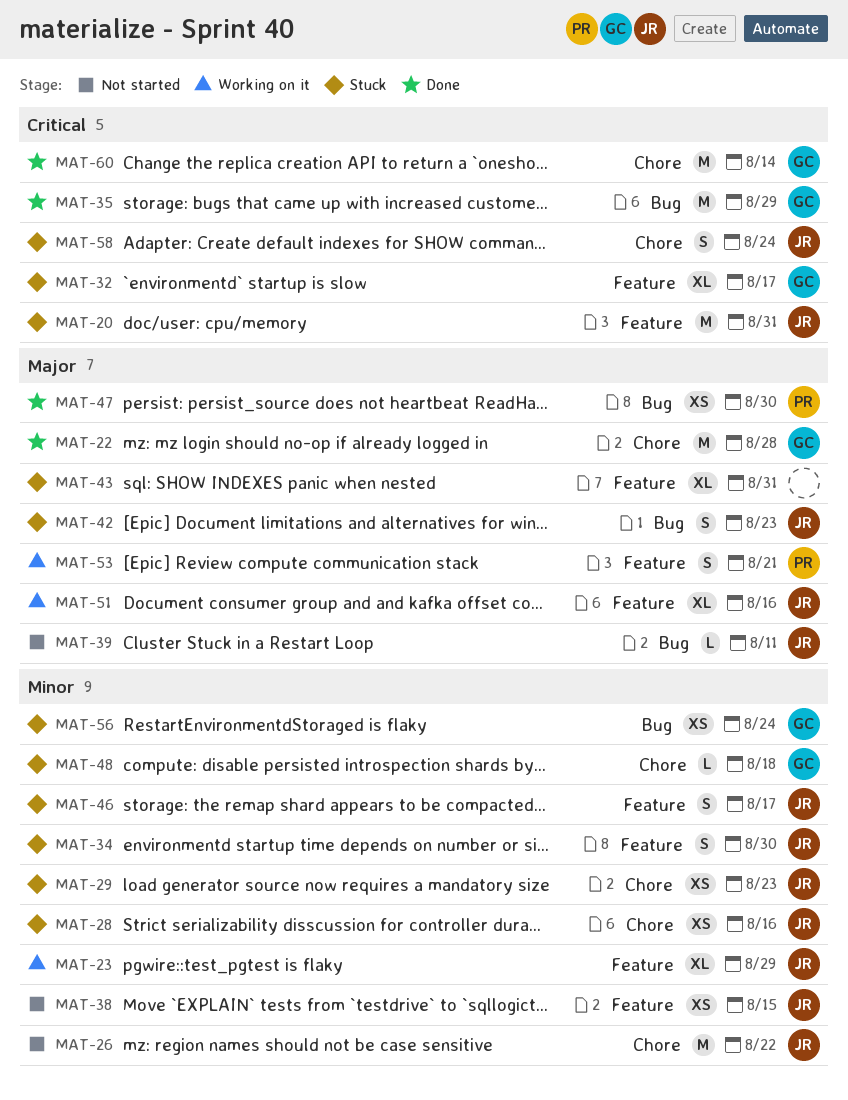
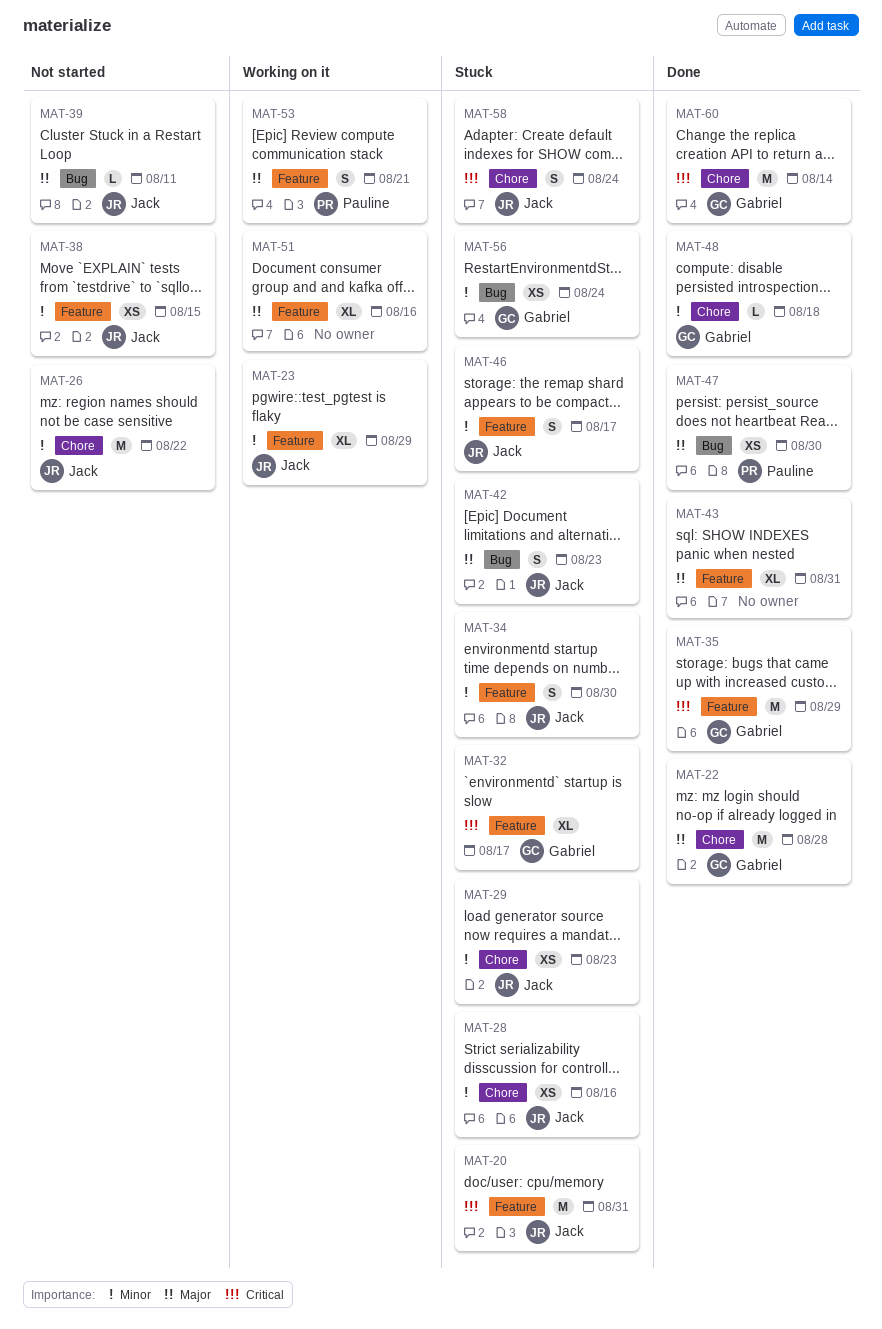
MAT-35, label: Bug -> Feature
MAT-43, status: Stuck -> Done
MAT-48, status: Stuck -> Done
MAT-51, owner: Jack -> none

